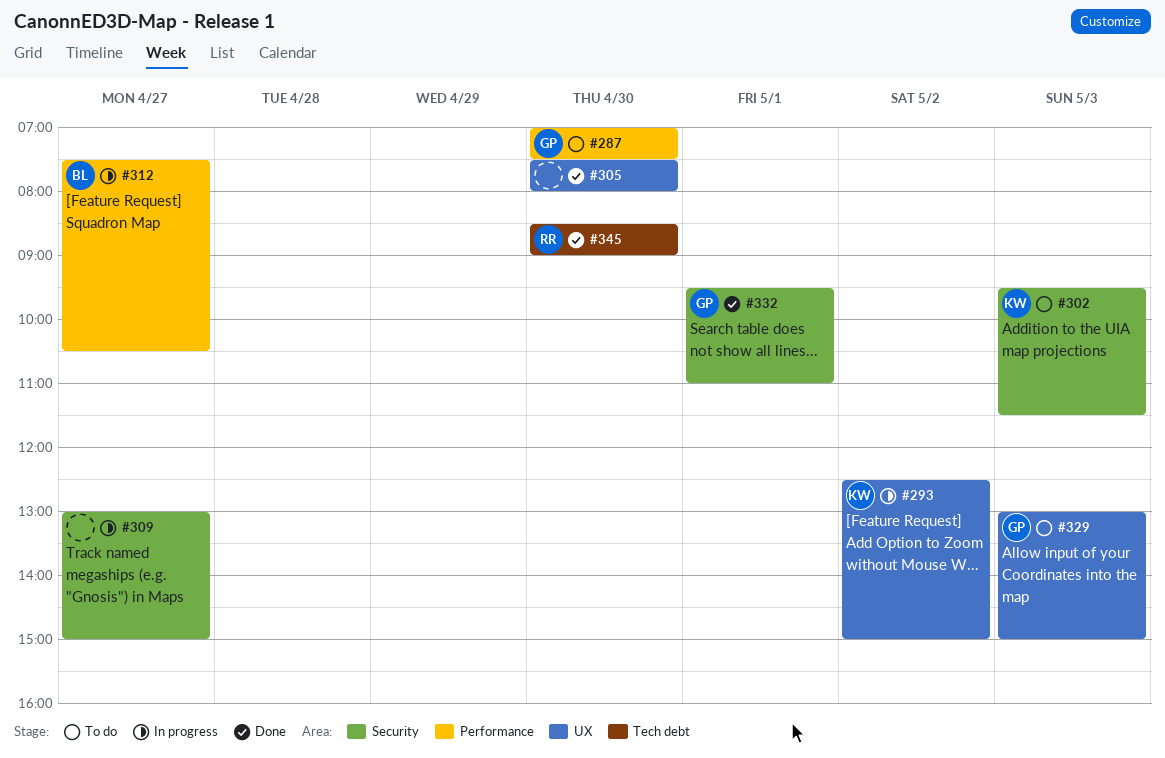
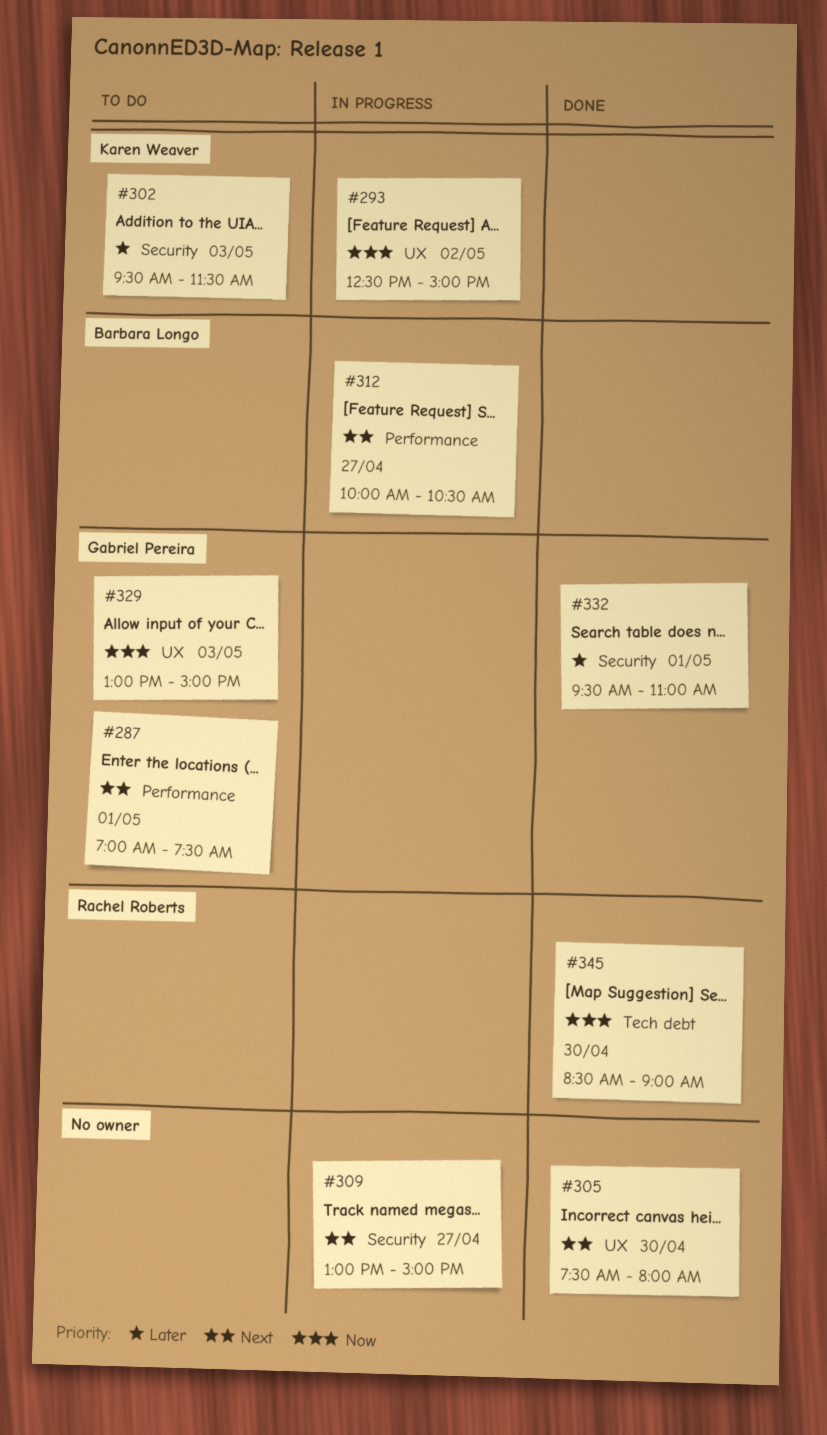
#287, day: Apr 30 -> May 1
#312, begins: 07:30 -> 10:00

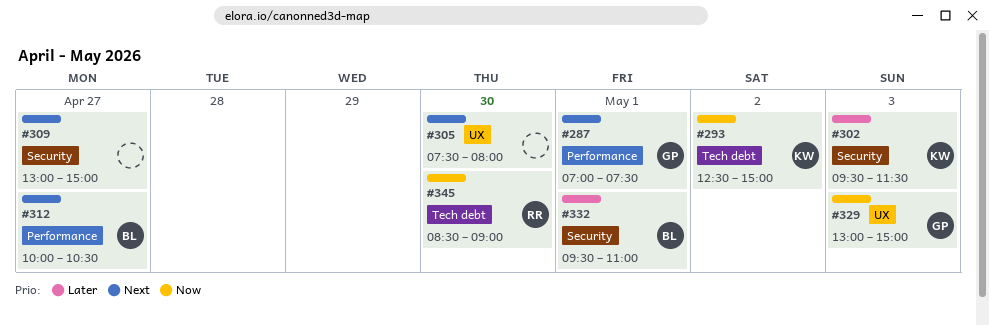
#293, label: UX -> Tech debt
#332, owner: Gabriel Pereira -> Barbara Longo

